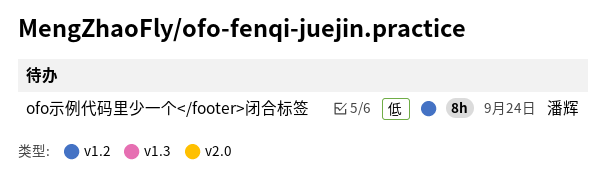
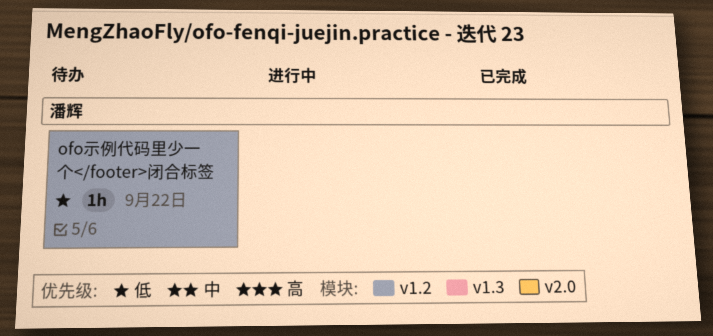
ofo示例代码里少一个</footer>闭合标签, estimate: 8h -> 1h
ofo示例代码里少一个</footer>闭合标签, due: Sep 24 -> Sep 22

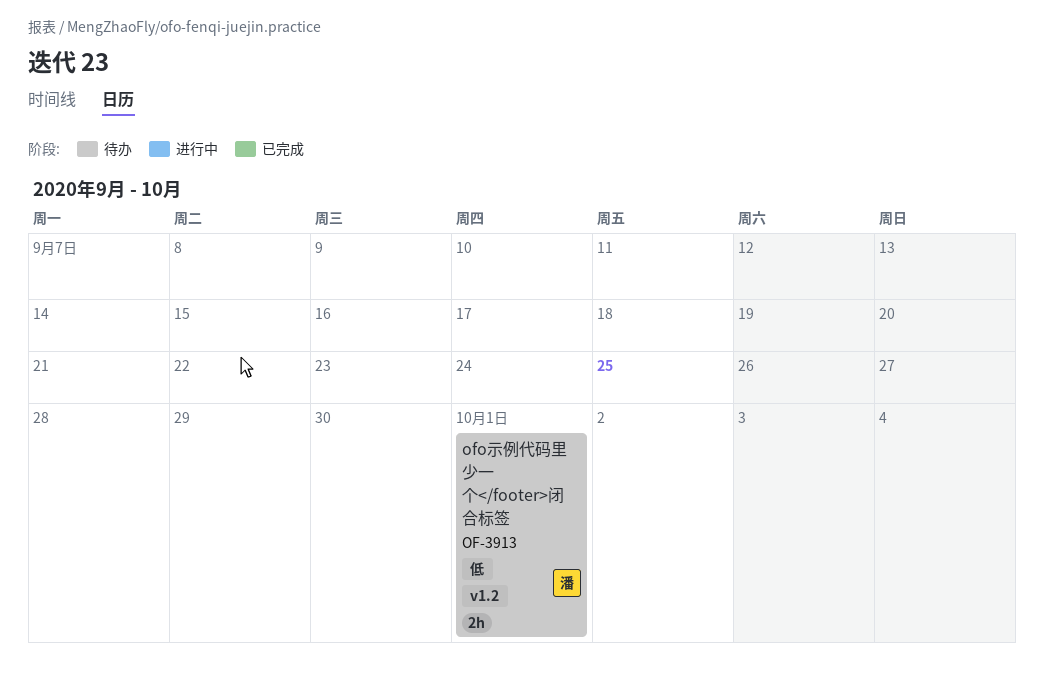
ofo示例代码里少一个</footer>闭合标签, estimate: 1h -> 2h
ofo示例代码里少一个</footer>闭合标签, due: Sep 22 -> Oct 1

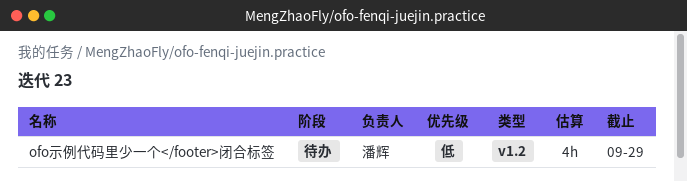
ofo示例代码里少一个</footer>闭合标签, estimate: 2h -> 4h
ofo示例代码里少一个</footer>闭合标签, due: Oct 1 -> Sep 29

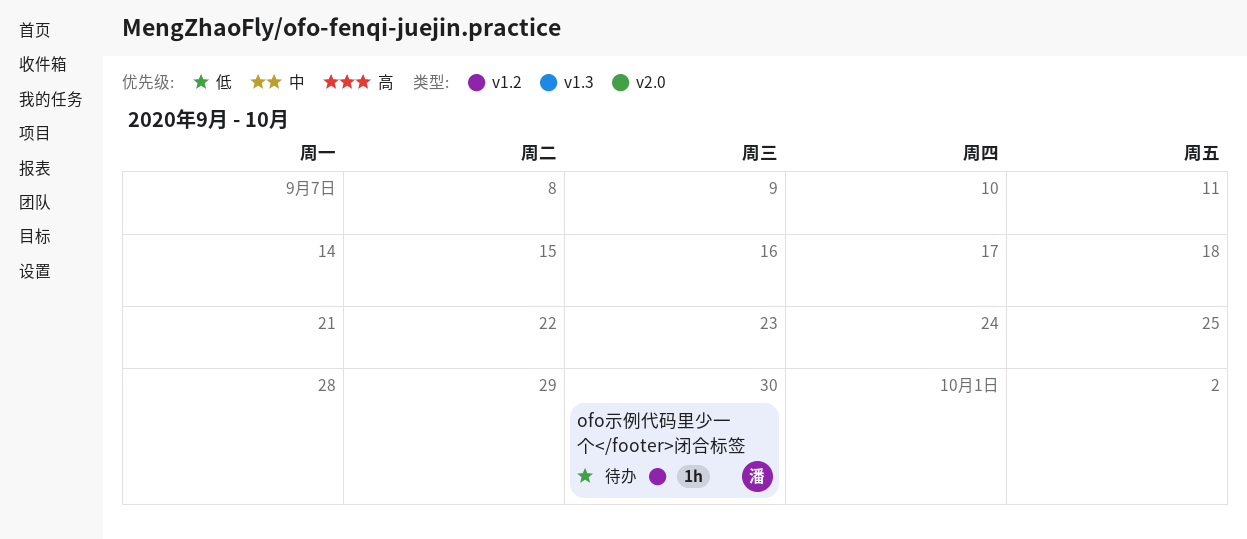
ofo示例代码里少一个</footer>闭合标签, estimate: 4h -> 1h
ofo示例代码里少一个</footer>闭合标签, due: Sep 29 -> Sep 30

